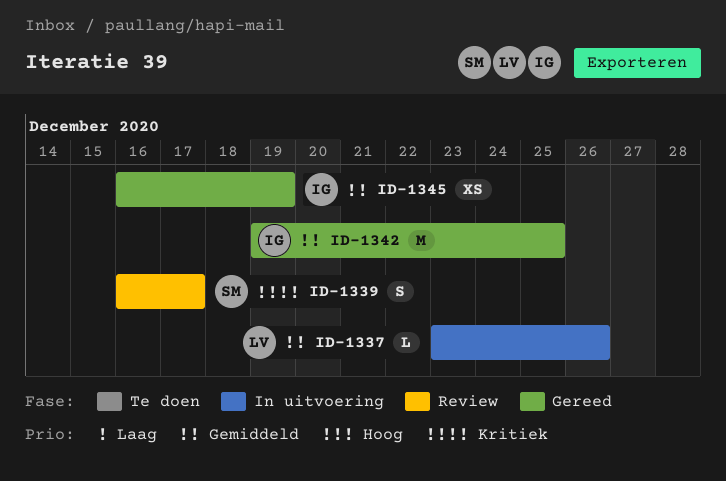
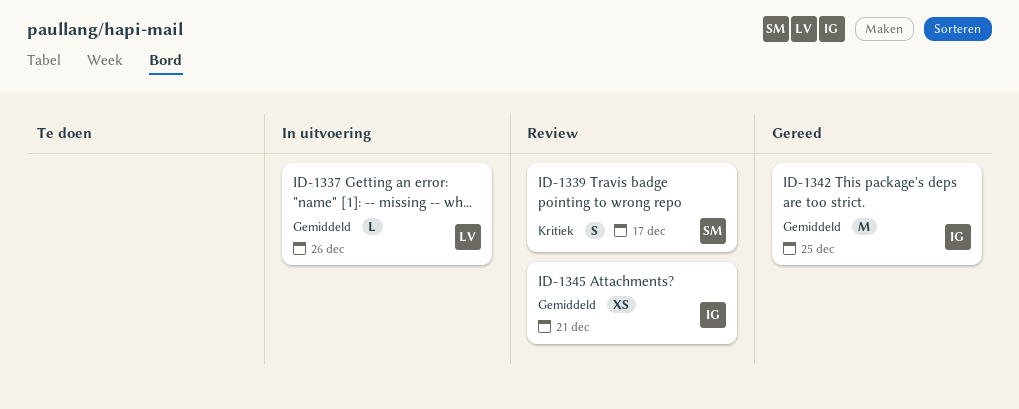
ID-1345, status: Gereed -> Review
ID-1345, due: Dec 19 -> Dec 21

